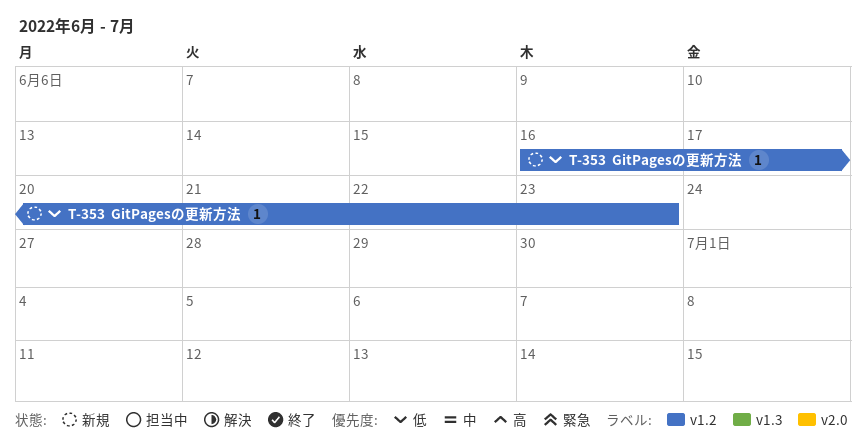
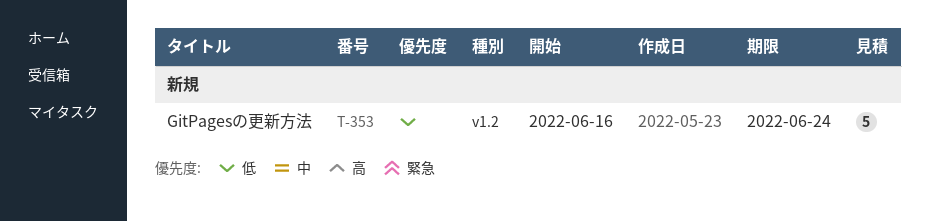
T-353, estimate: 1 -> 5
T-353, due: Jun 23 -> Jun 24

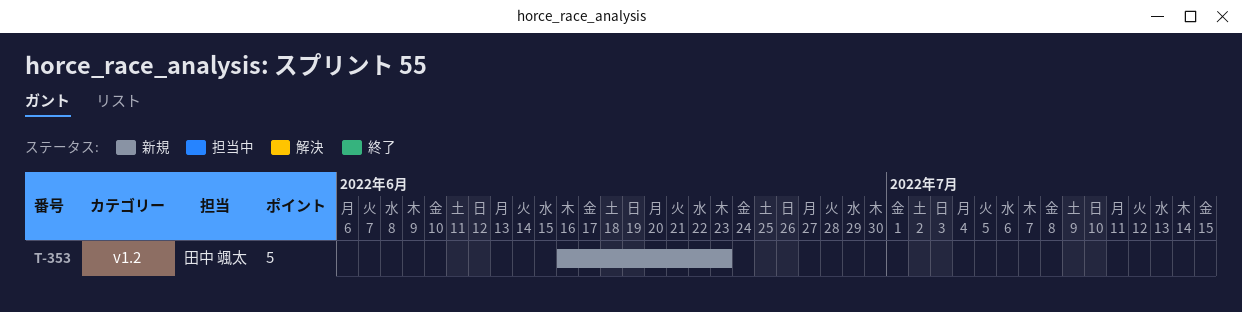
T-353, due: Jun 24 -> Jun 23

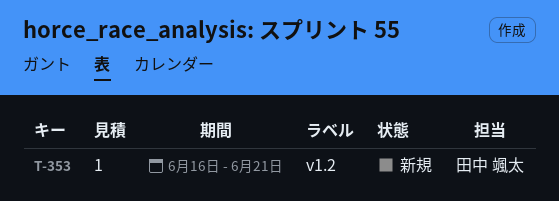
T-353, estimate: 5 -> 1
T-353, due: Jun 23 -> Jun 21

